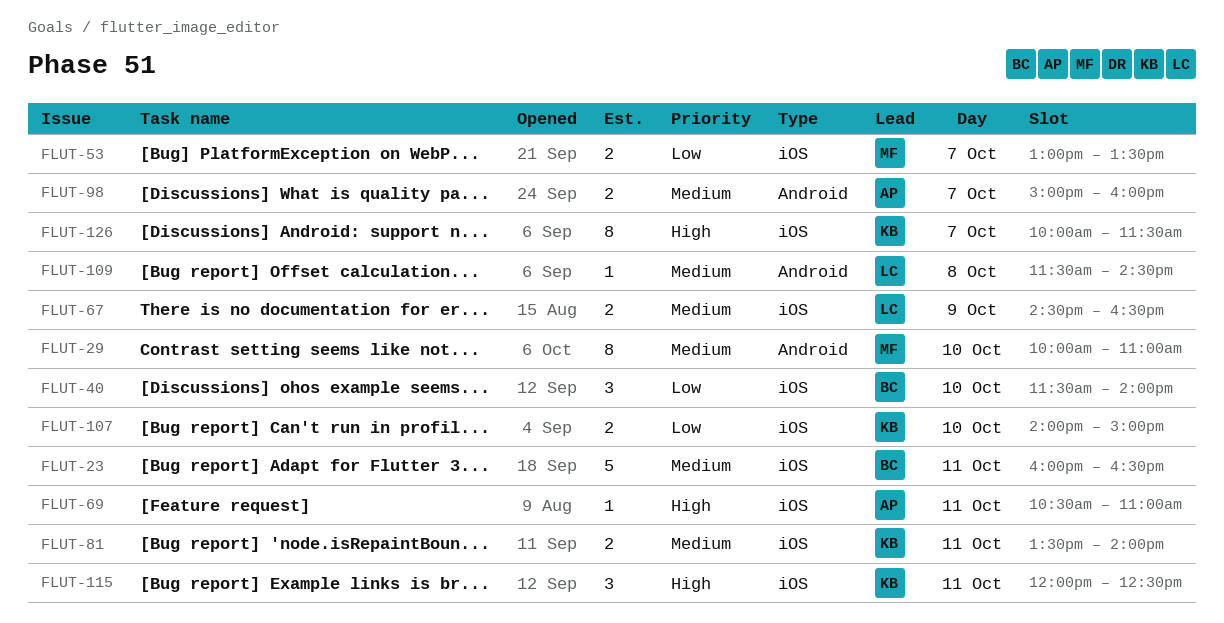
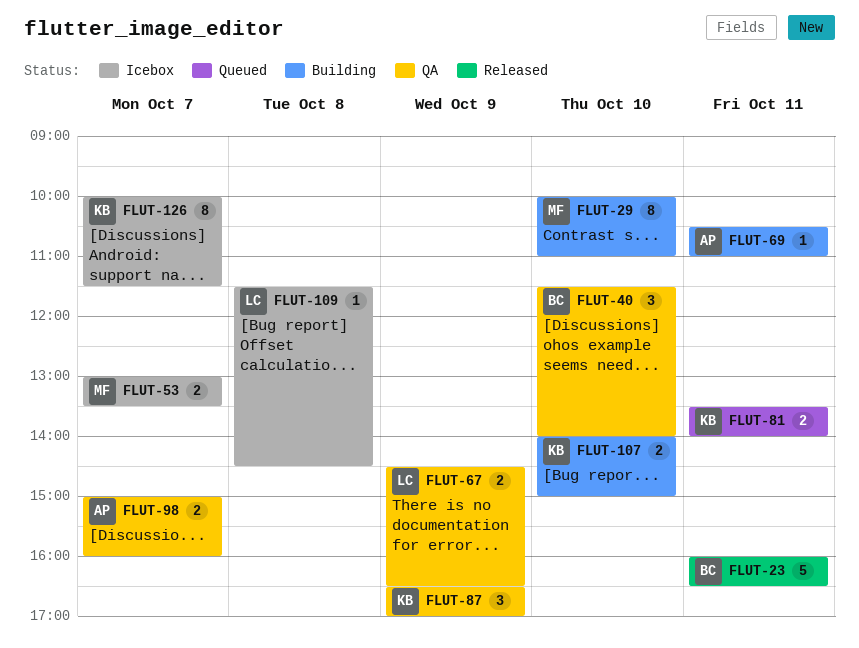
FLUT-87: none -> present
FLUT-115: present -> none

